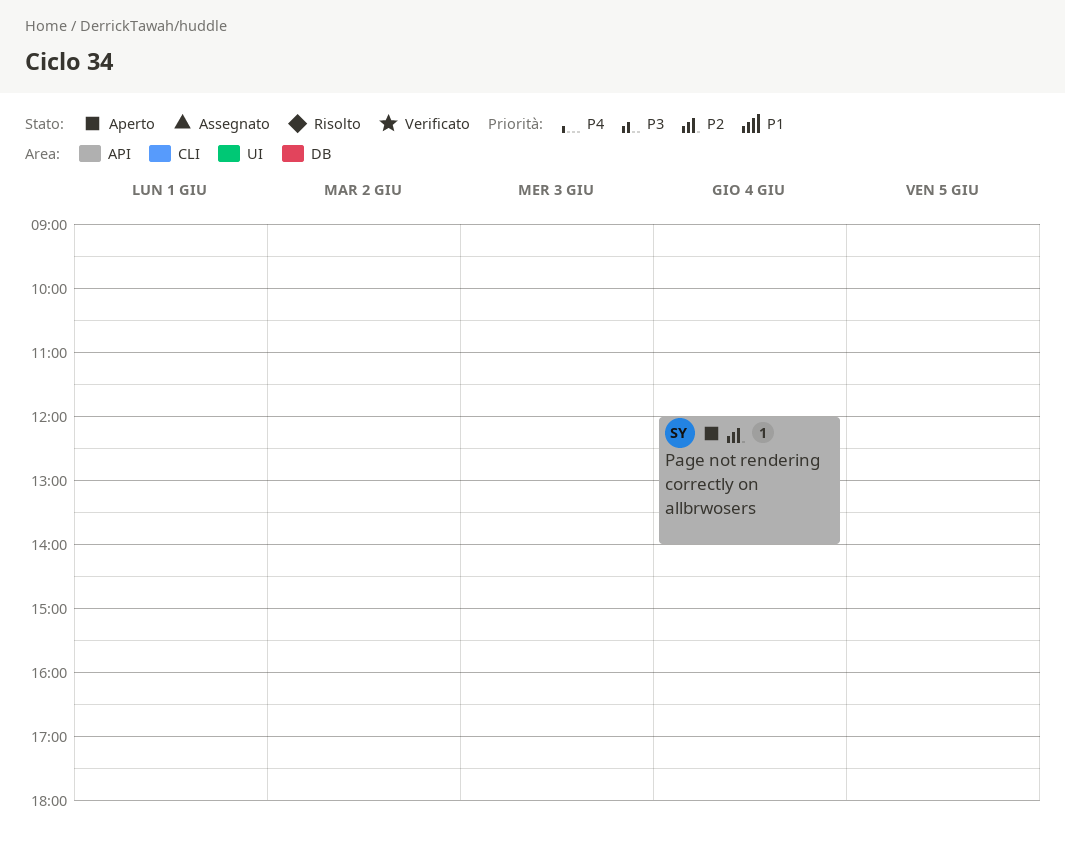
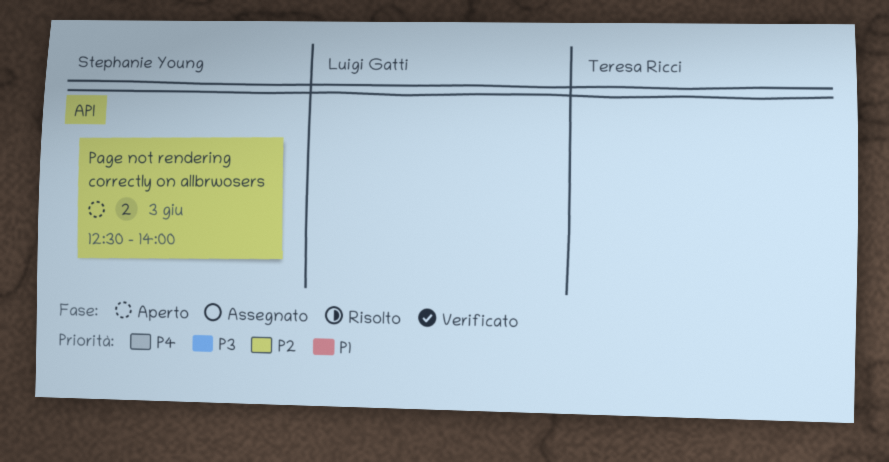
Page not rendering correctly on allbrwosers, estimate: 1 -> 2
Page not rendering correctly on allbrwosers, day: Jun 4 -> Jun 3
Page not rendering correctly on allbrwosers, begins: 12:00 -> 12:30

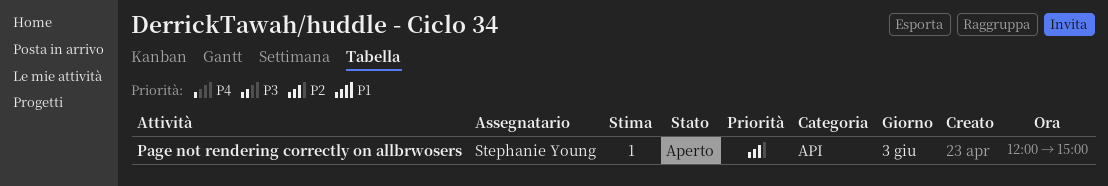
Page not rendering correctly on allbrwosers, estimate: 2 -> 1
Page not rendering correctly on allbrwosers, begins: 12:30 -> 12:00
Page not rendering correctly on allbrwosers, ends: 14:00 -> 15:00

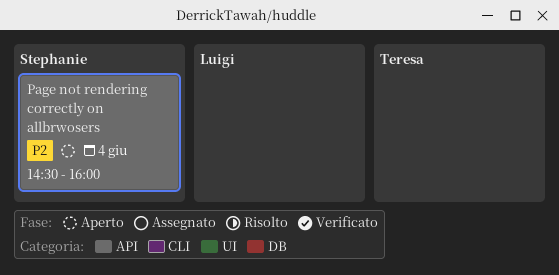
Page not rendering correctly on allbrwosers, day: Jun 3 -> Jun 4
Page not rendering correctly on allbrwosers, begins: 12:00 -> 14:30
Page not rendering correctly on allbrwosers, ends: 15:00 -> 16:00

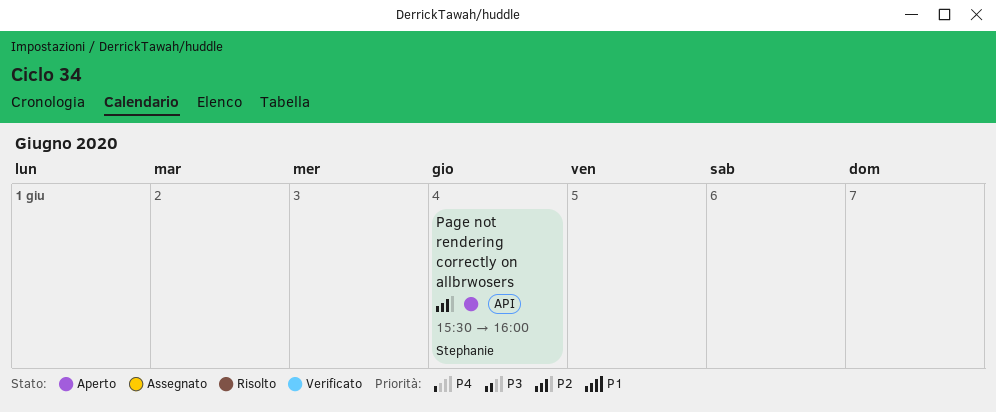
Page not rendering correctly on allbrwosers, begins: 14:30 -> 15:30

